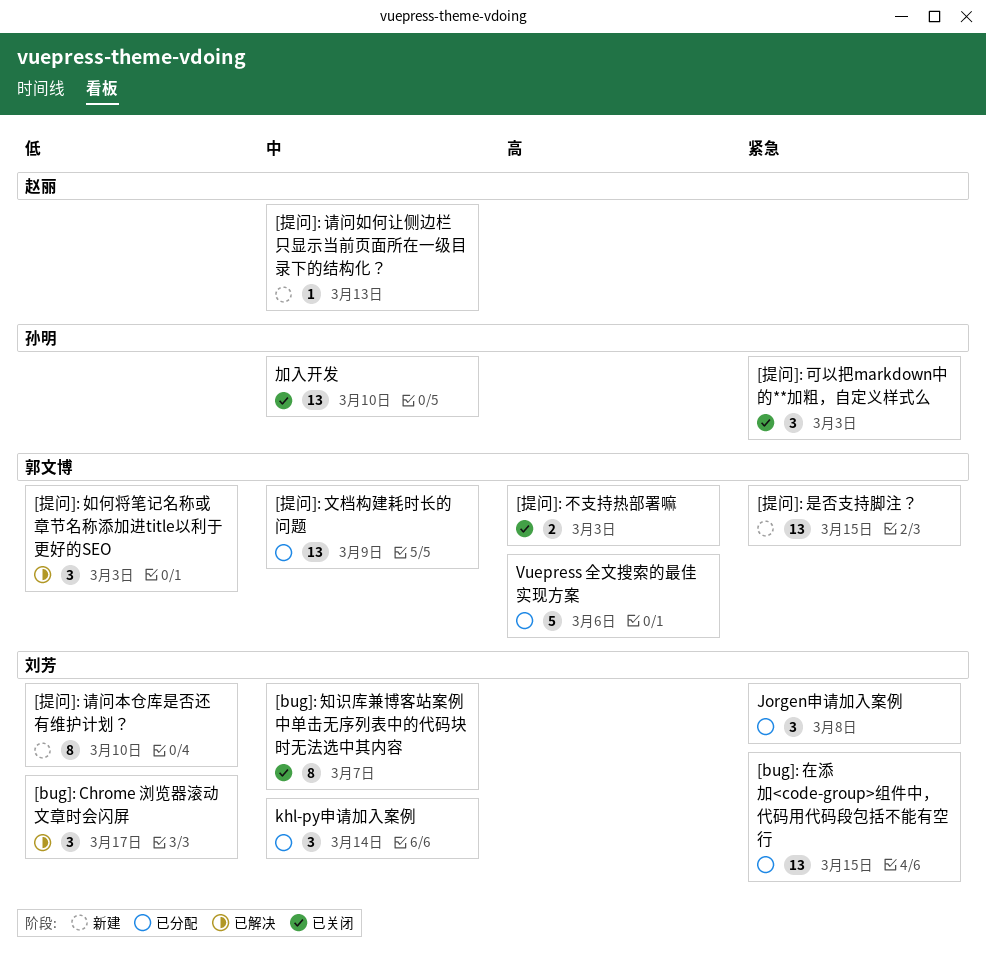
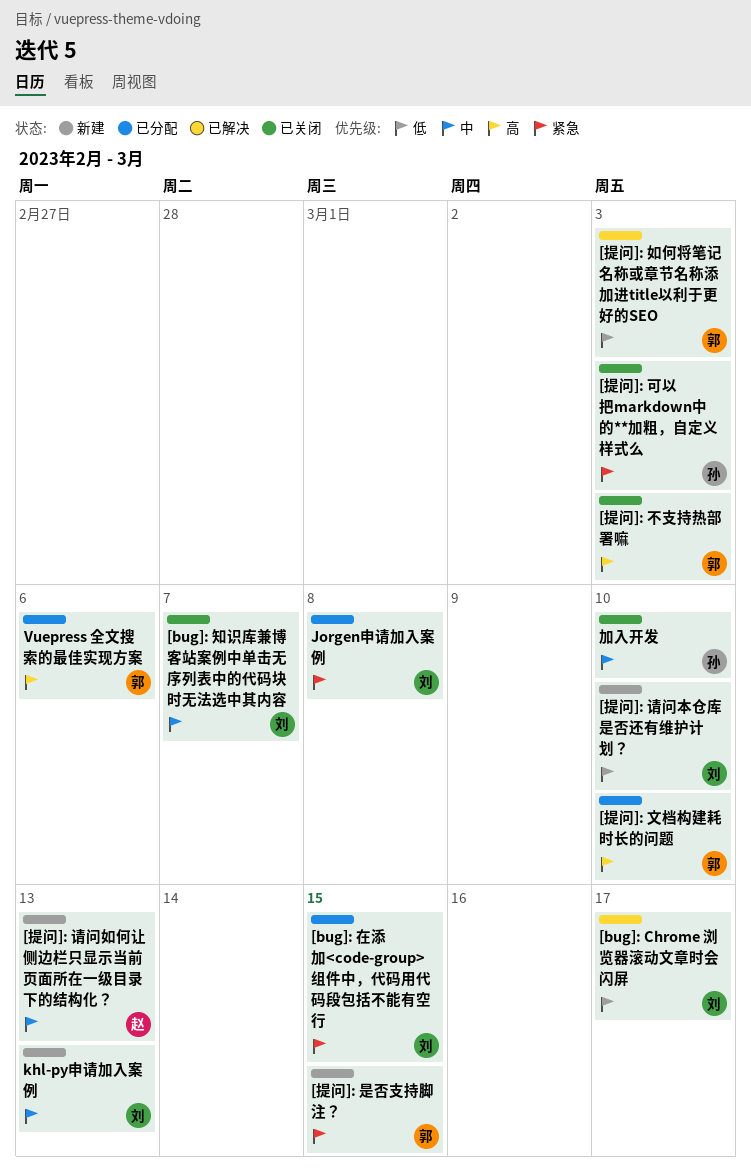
[提问]: 文档构建耗时长的问题, priority: 中 -> 高
[提问]: 文档构建耗时长的问题, due: Mar 9 -> Mar 10
khl-py申请加入案例, status: 已分配 -> 新建
khl-py申请加入案例, due: Mar 14 -> Mar 13

